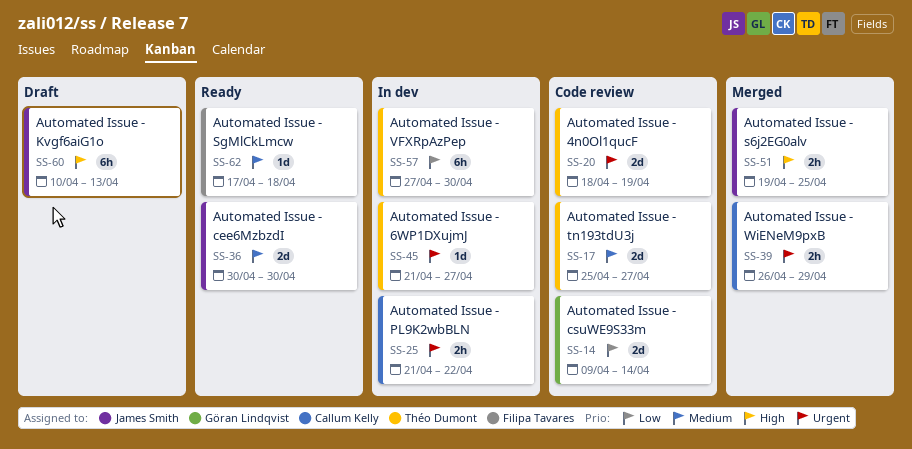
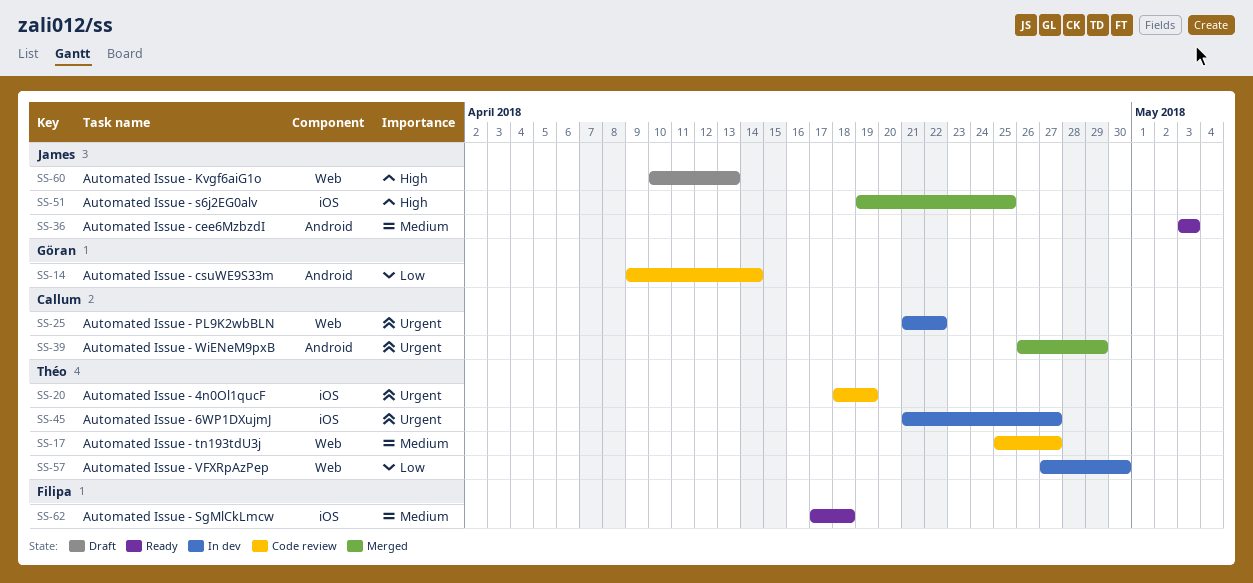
SS-36, start: Apr 30 -> May 3
SS-36, due: Apr 30 -> May 3

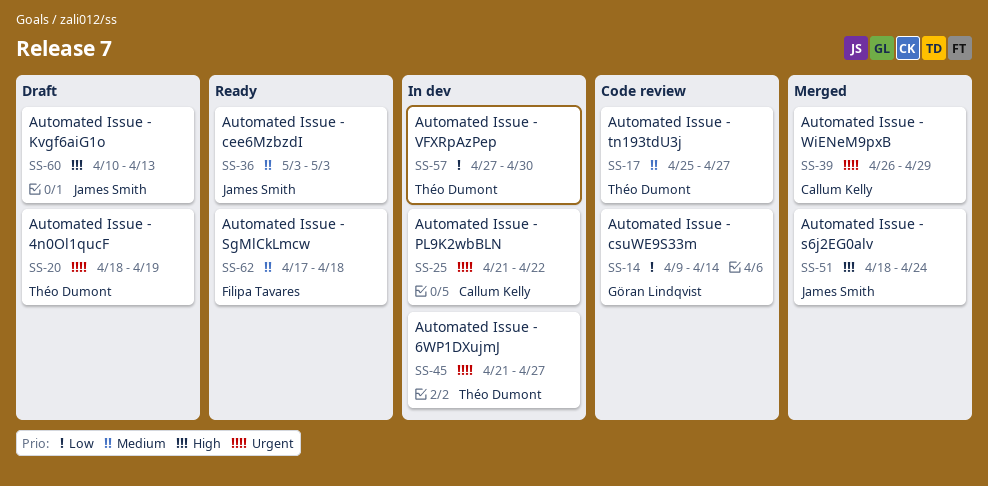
SS-20, status: Code review -> Draft
SS-51, start: Apr 19 -> Apr 18
SS-51, due: Apr 25 -> Apr 24

